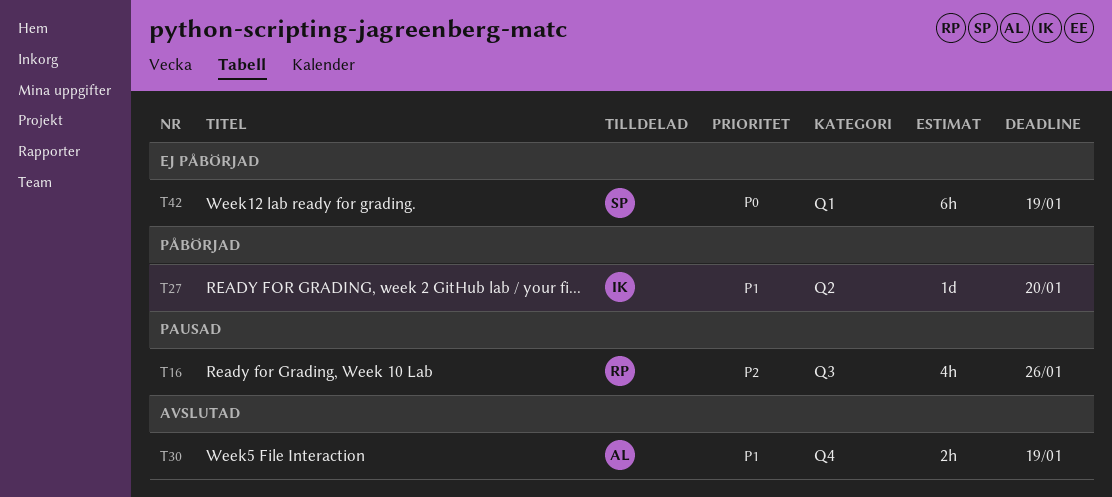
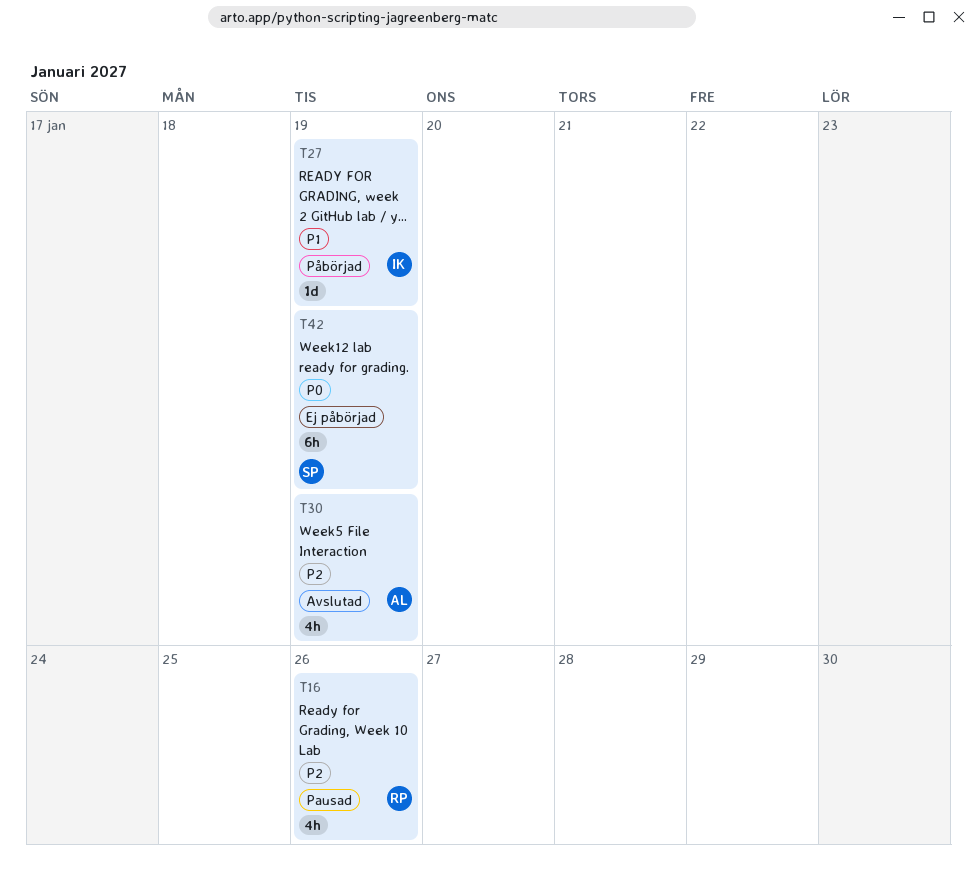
T27, due: Jan 20 -> Jan 19
T30, priority: P1 -> P2
T30, estimate: 2h -> 4h

